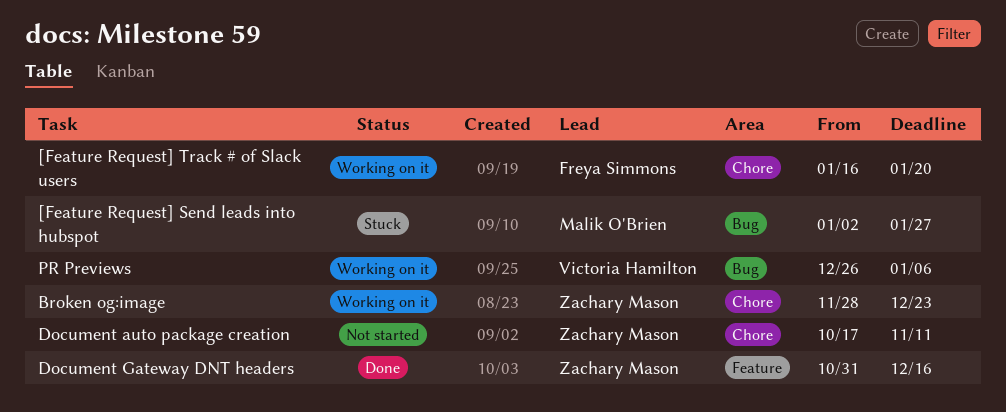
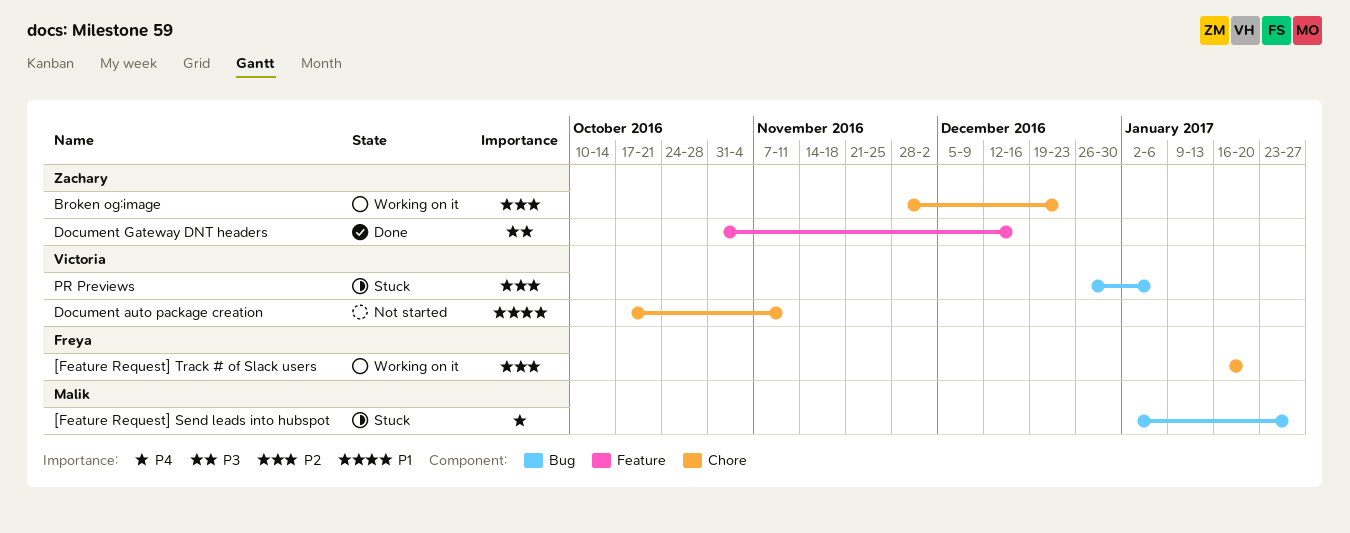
Document auto package creation, owner: Zachary Mason -> Victoria Hamilton
PR Previews, status: Working on it -> Stuck

